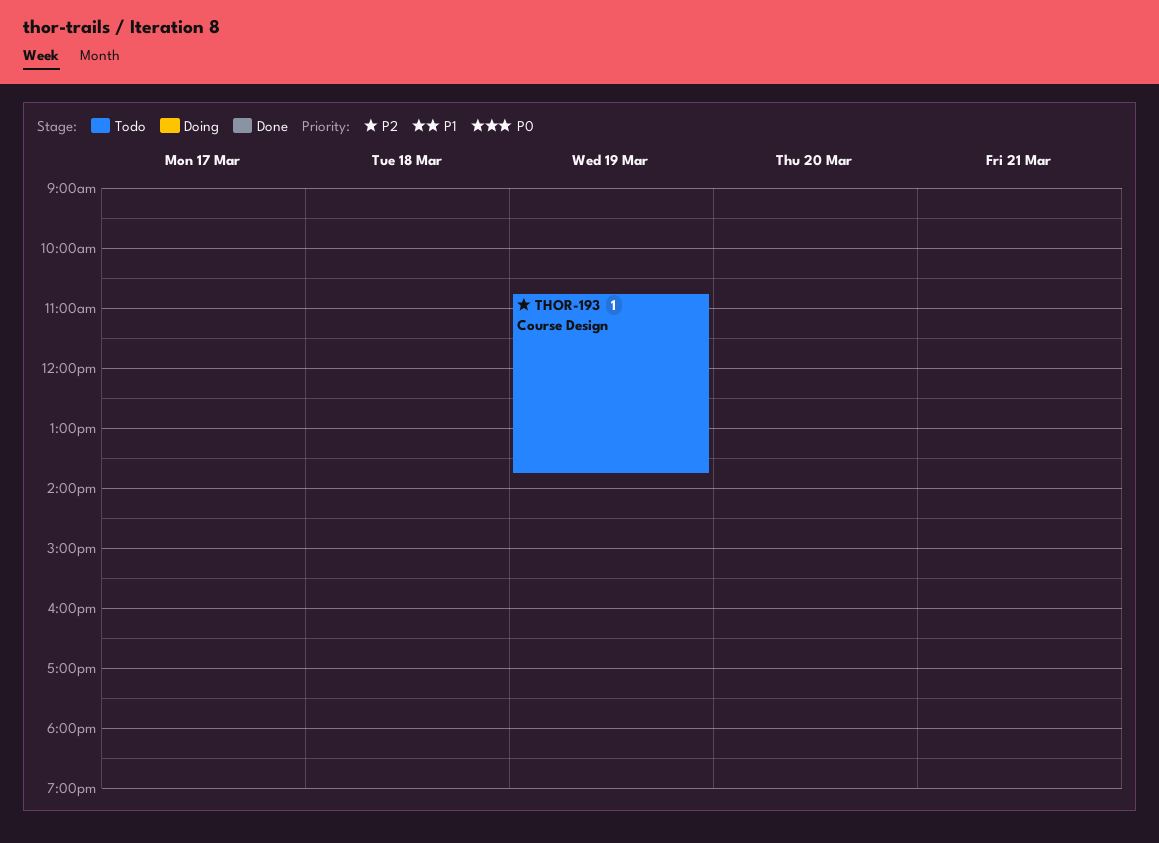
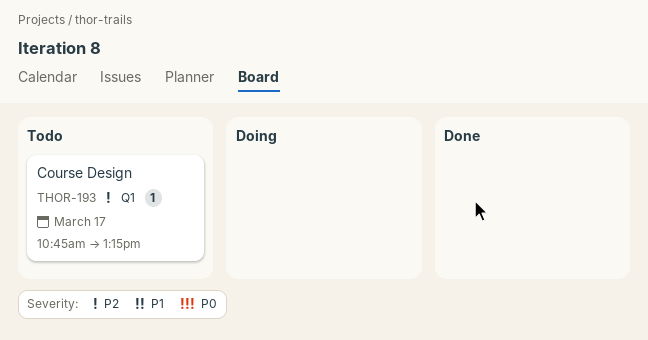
THOR-193, day: Mar 19 -> Mar 17
THOR-193, ends: 13:45 -> 13:15

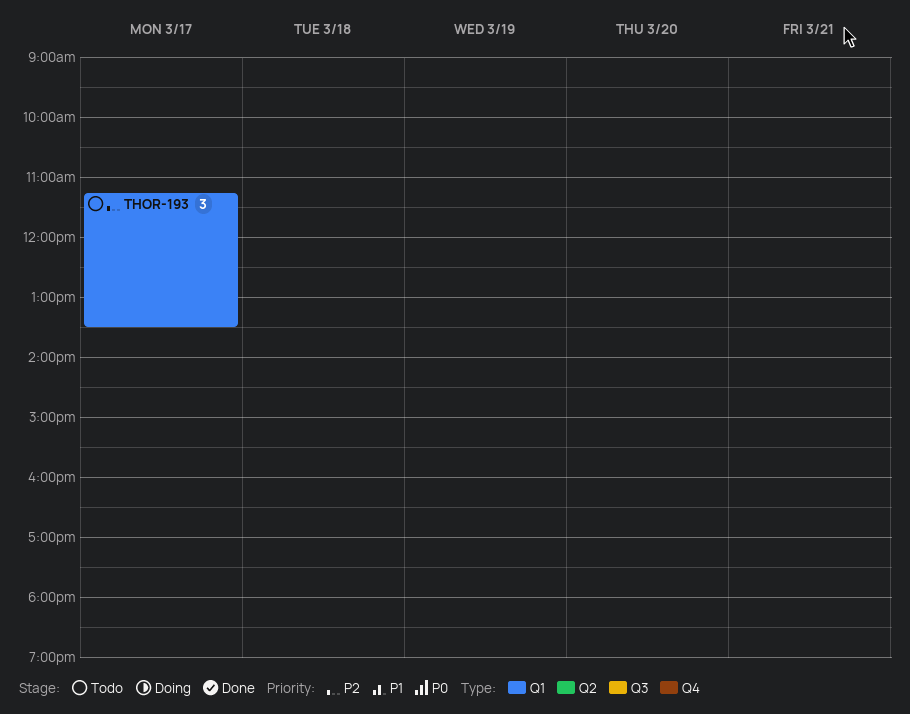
THOR-193, estimate: 1 -> 3
THOR-193, begins: 10:45 -> 11:15
THOR-193, ends: 13:15 -> 13:30

